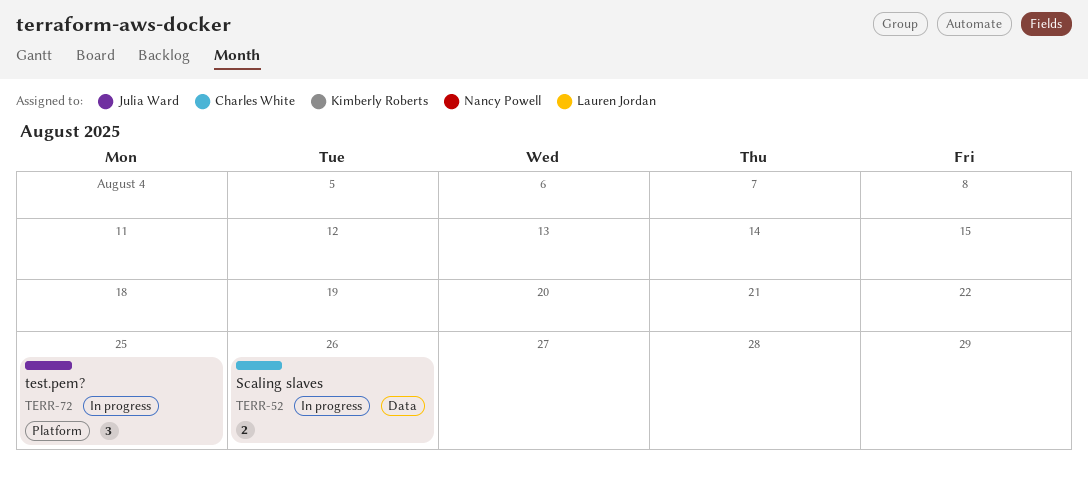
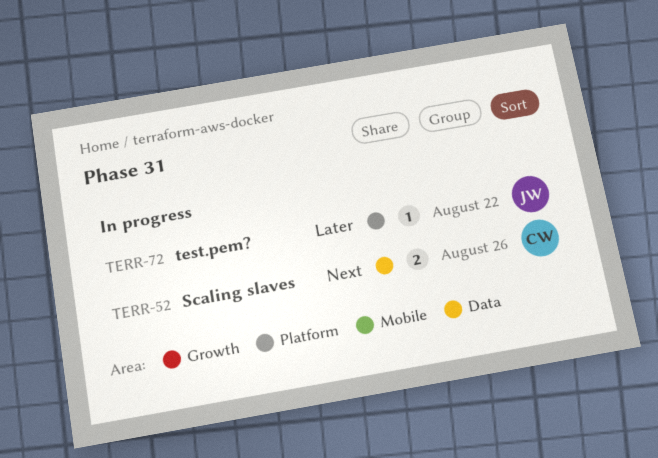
TERR-72, estimate: 3 -> 1
TERR-72, due: Aug 25 -> Aug 22

